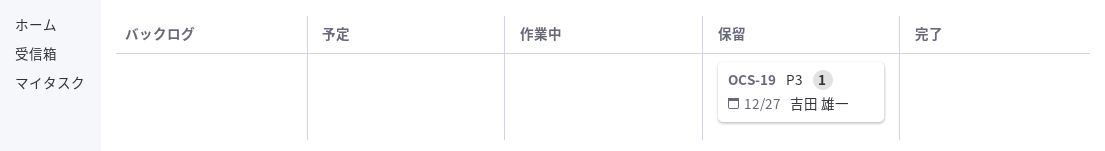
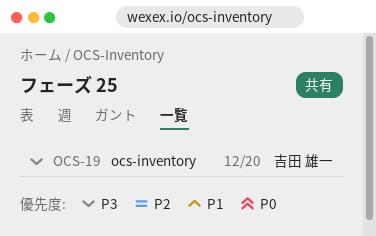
OCS-19, due: Dec 27 -> Dec 20

